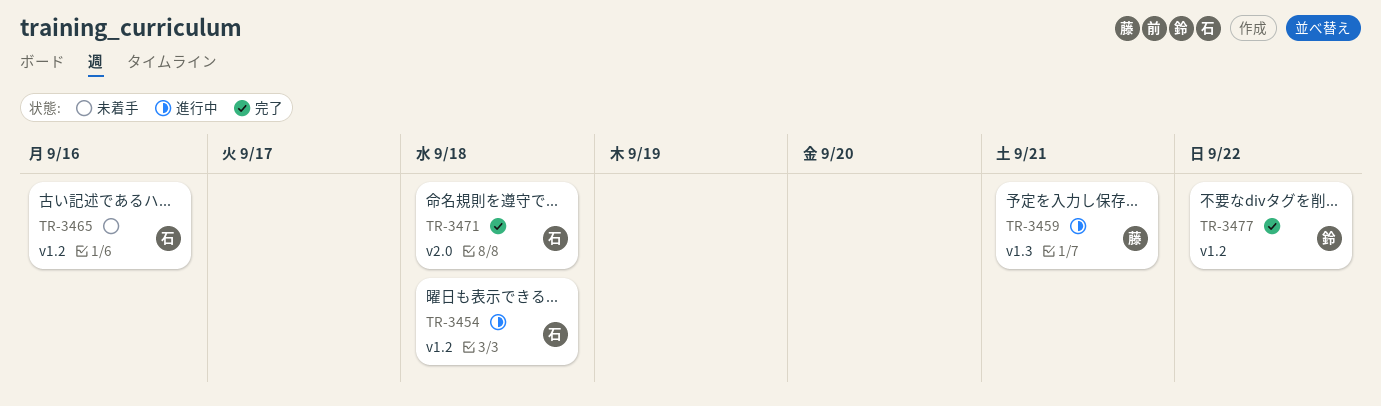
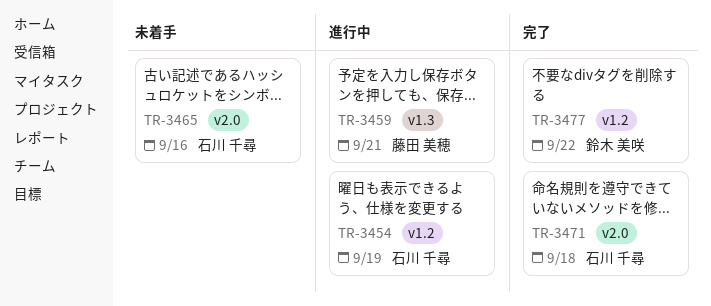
TR-3454, due: Sep 18 -> Sep 19
TR-3465, label: v1.2 -> v2.0

